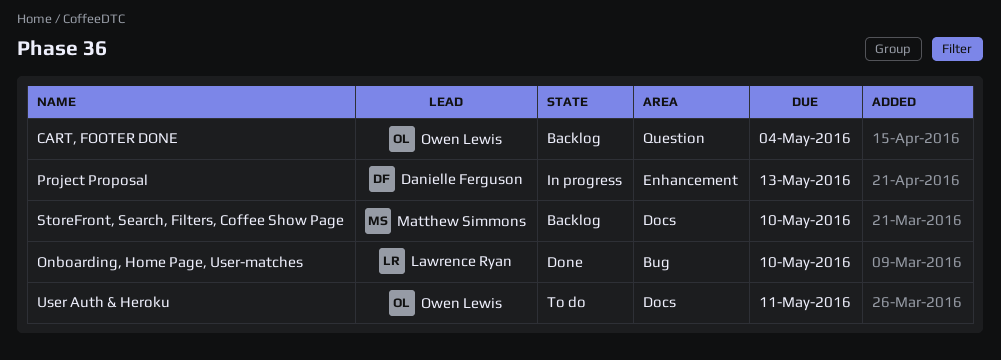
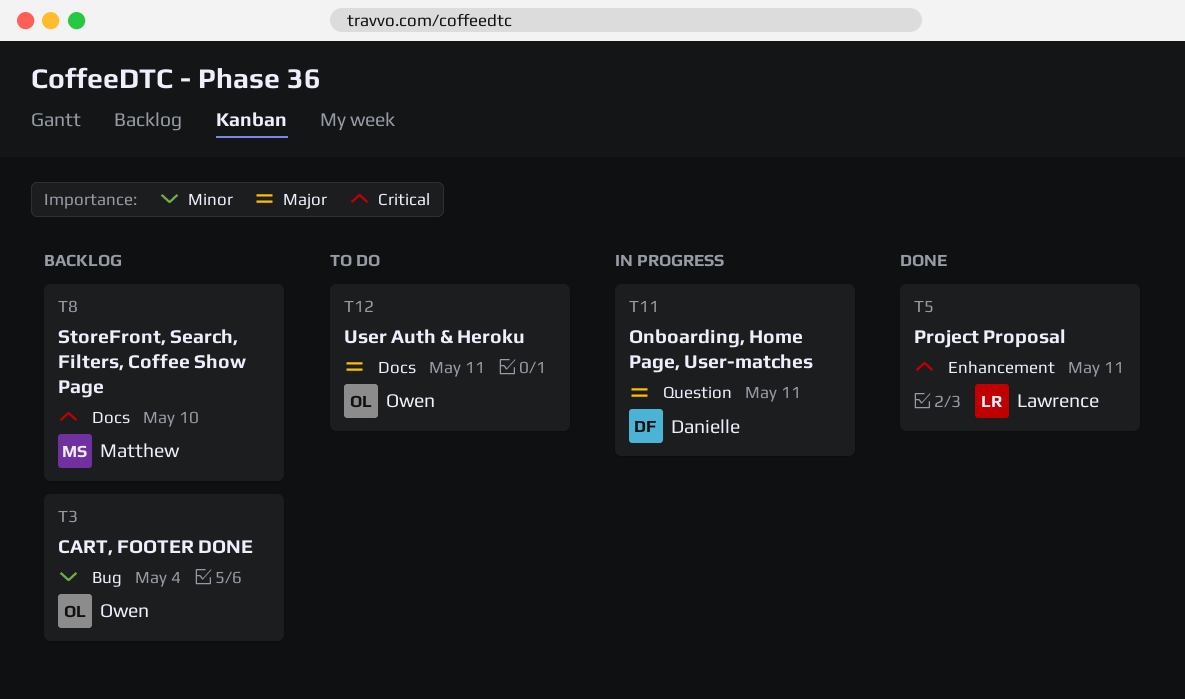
CART, FOOTER DONE, label: Question -> Bug
Onboarding, Home Page, User-matches, status: Done -> In progress
Onboarding, Home Page, User-matches, owner: Lawrence Ryan -> Danielle Ferguson
Onboarding, Home Page, User-matches, label: Bug -> Question
Onboarding, Home Page, User-matches, due: May 10 -> May 11
Project Proposal, status: In progress -> Done
Project Proposal, owner: Danielle Ferguson -> Lawrence Ryan
Project Proposal, due: May 13 -> May 11

